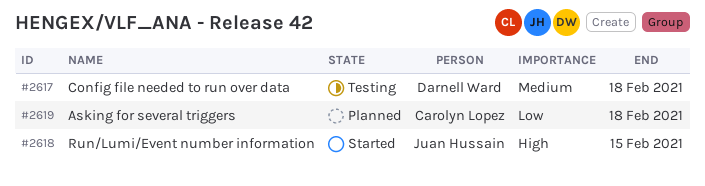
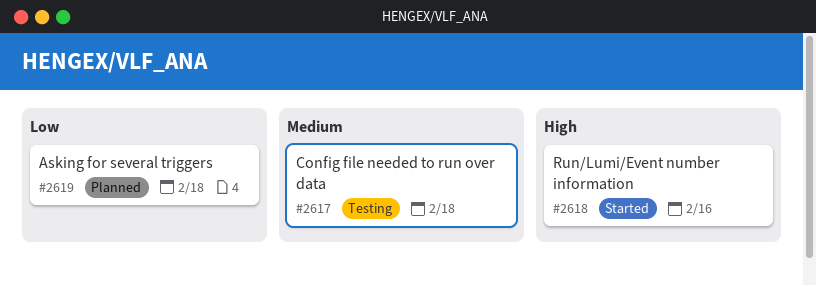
#2618, due: Feb 15 -> Feb 16

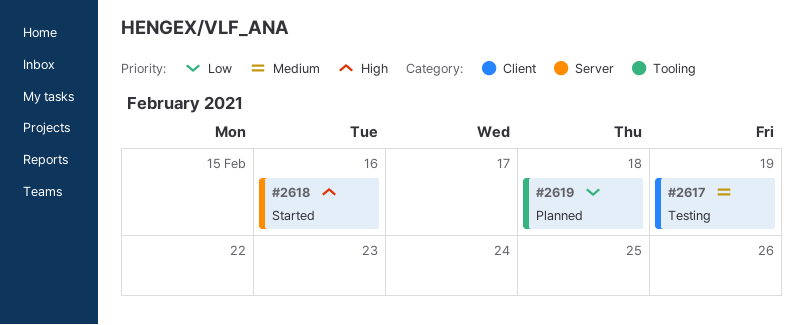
#2617, due: Feb 18 -> Feb 19

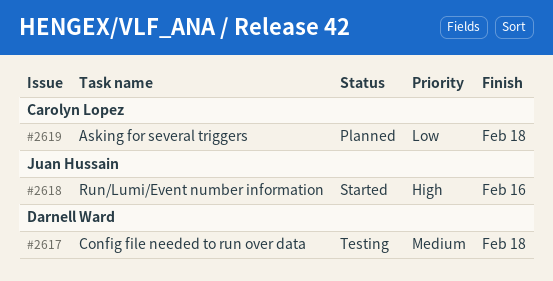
#2617, due: Feb 19 -> Feb 18

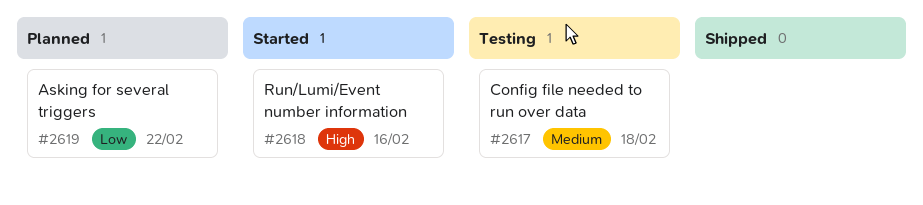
#2619, due: Feb 18 -> Feb 22

